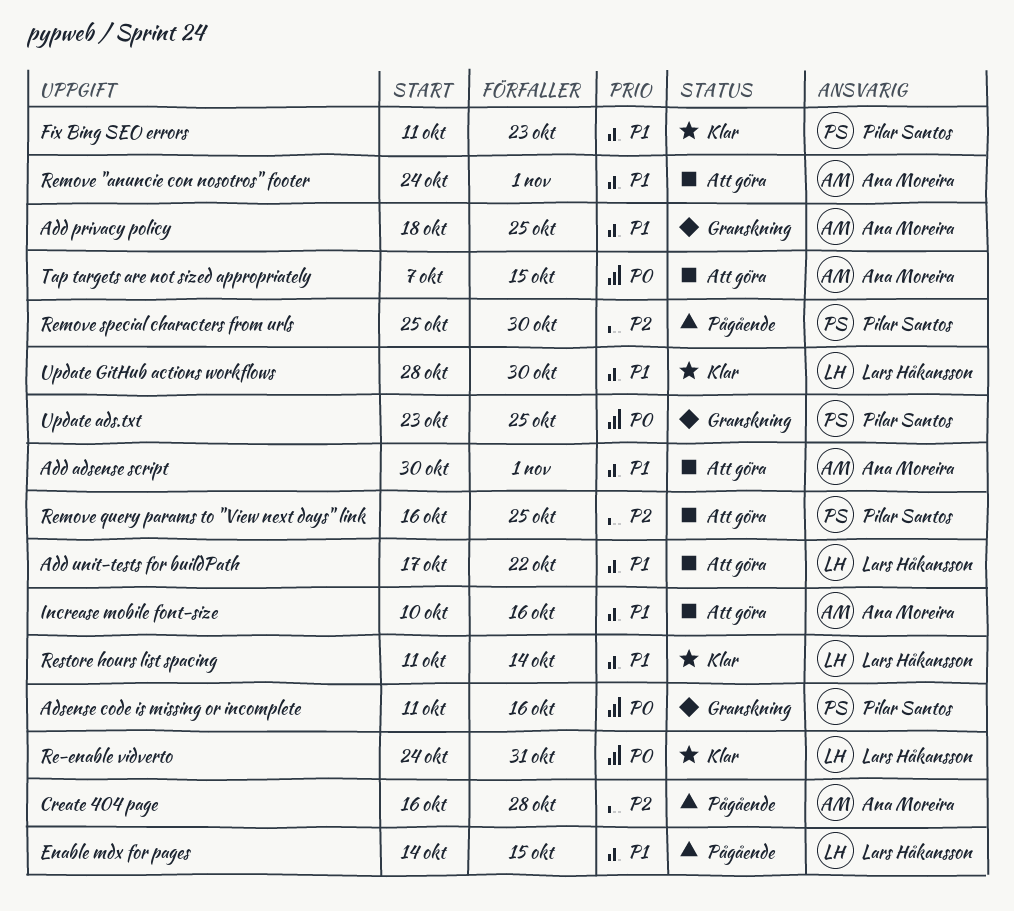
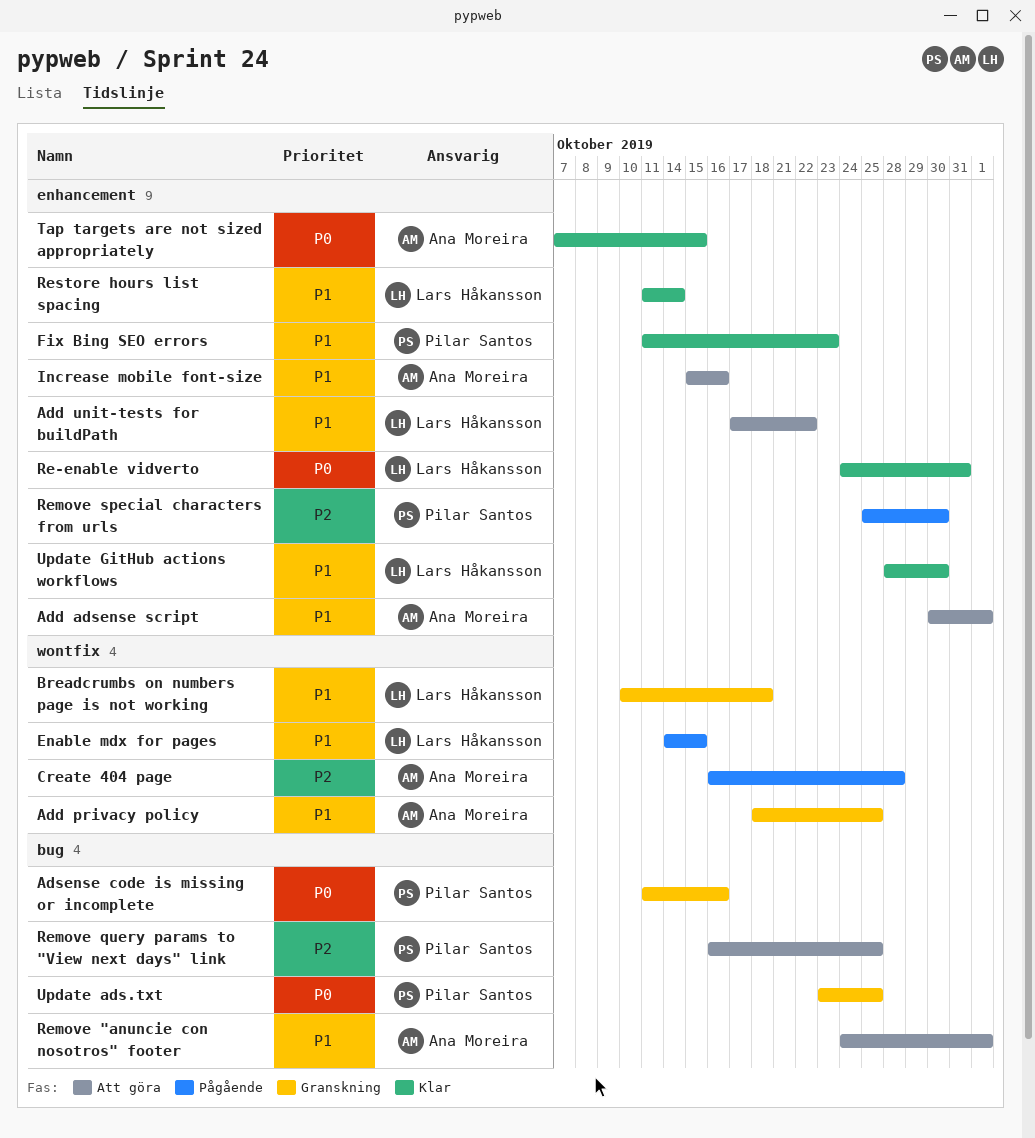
Breadcrumbs on numbers page is not working: none -> present
Increase mobile font-size, start: Oct 10 -> Oct 15
Tap targets are not sized appropriately, status: Att göra -> Klar

